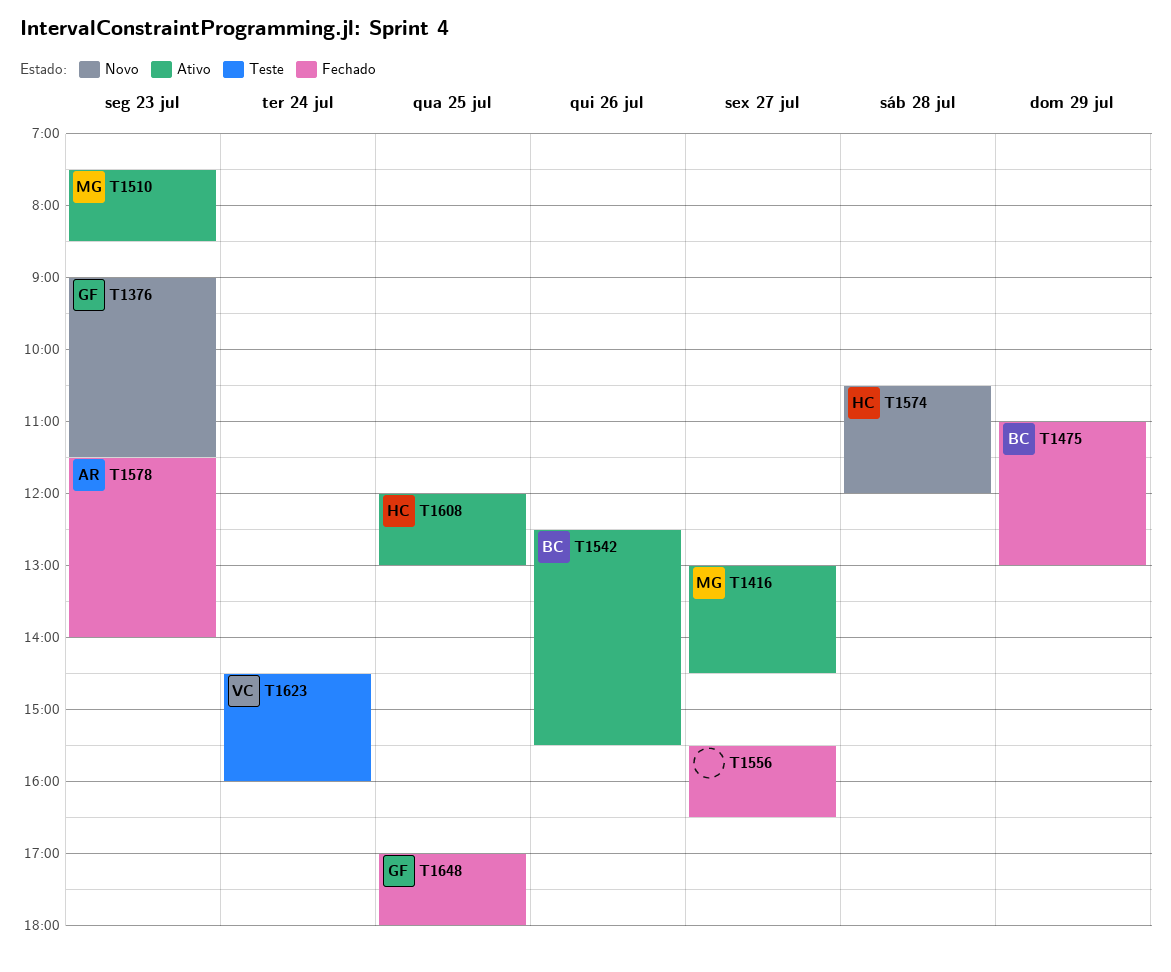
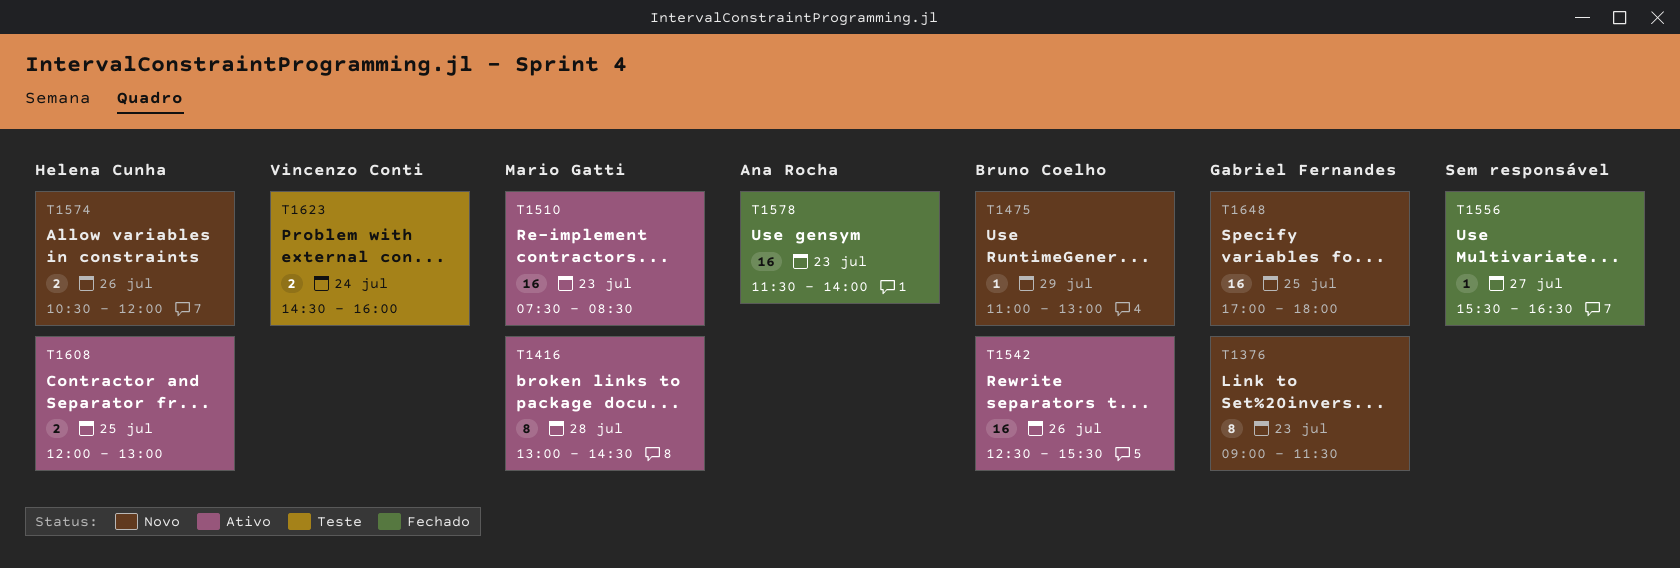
T1416, day: Jul 27 -> Jul 28
T1475, status: Fechado -> Novo
T1574, day: Jul 28 -> Jul 26
T1648, status: Fechado -> Novo

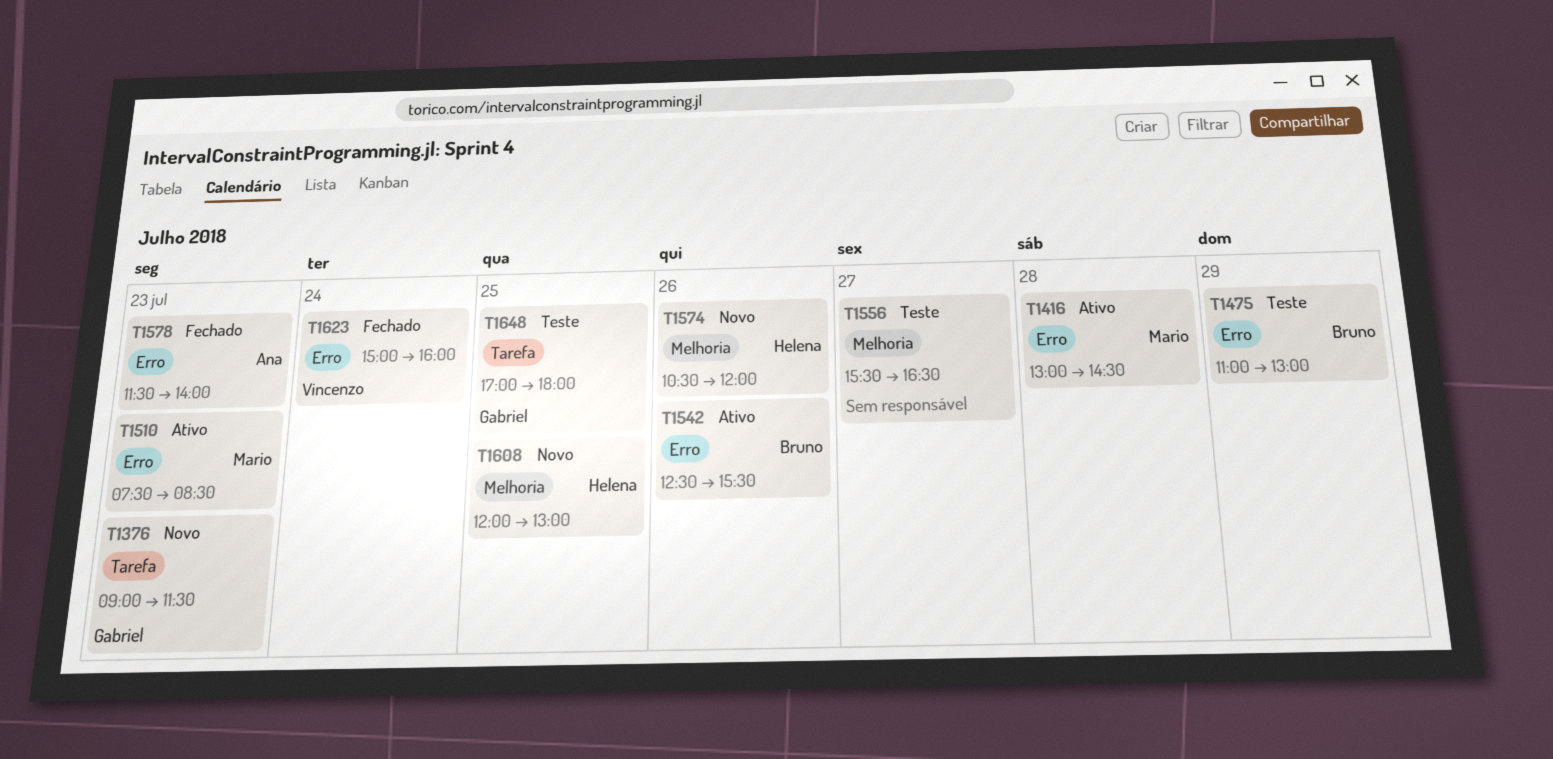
T1475, status: Novo -> Teste
T1556, status: Fechado -> Teste
T1608, status: Ativo -> Novo
T1623, status: Teste -> Fechado
T1623, begins: 14:30 -> 15:00
T1648, status: Novo -> Teste

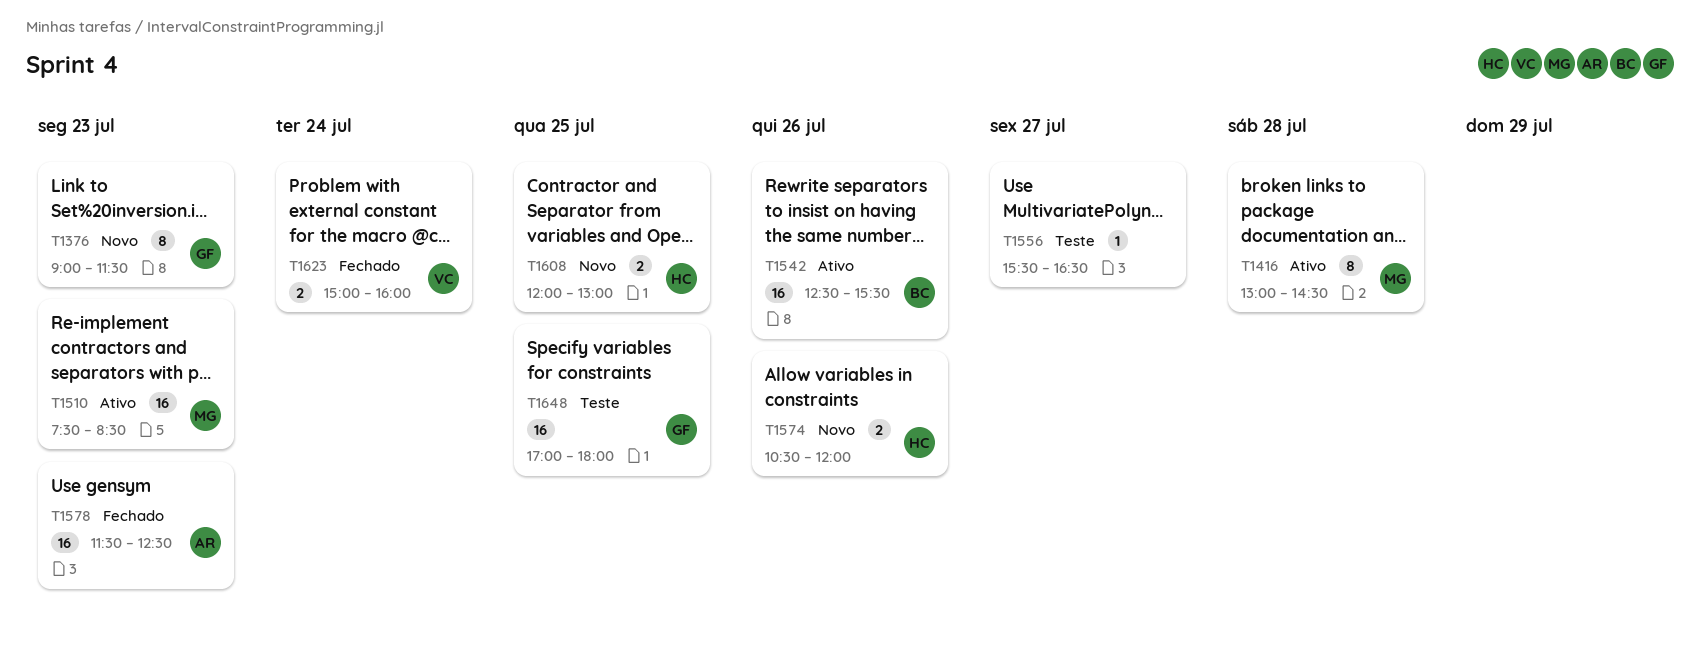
T1475: present -> none
T1578, ends: 14:00 -> 12:30

